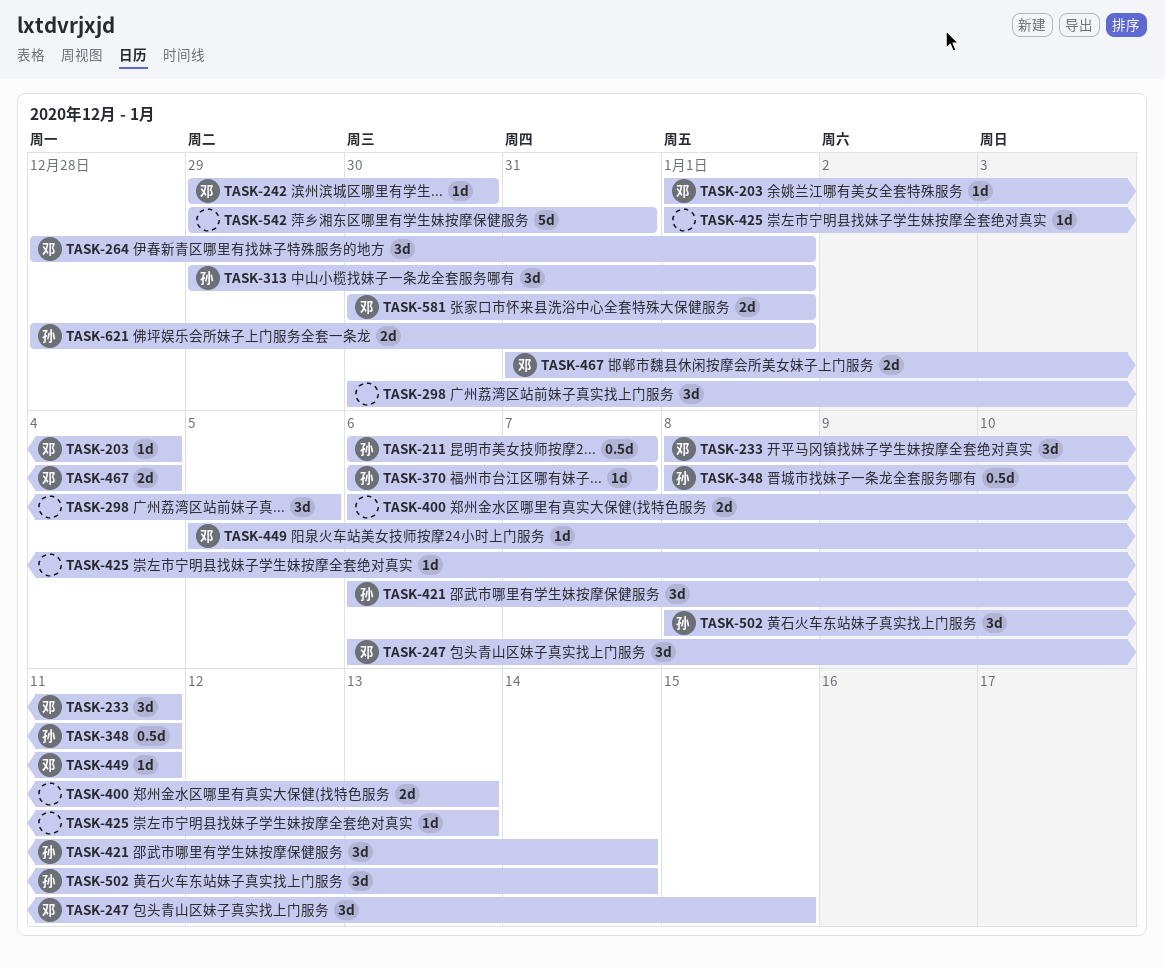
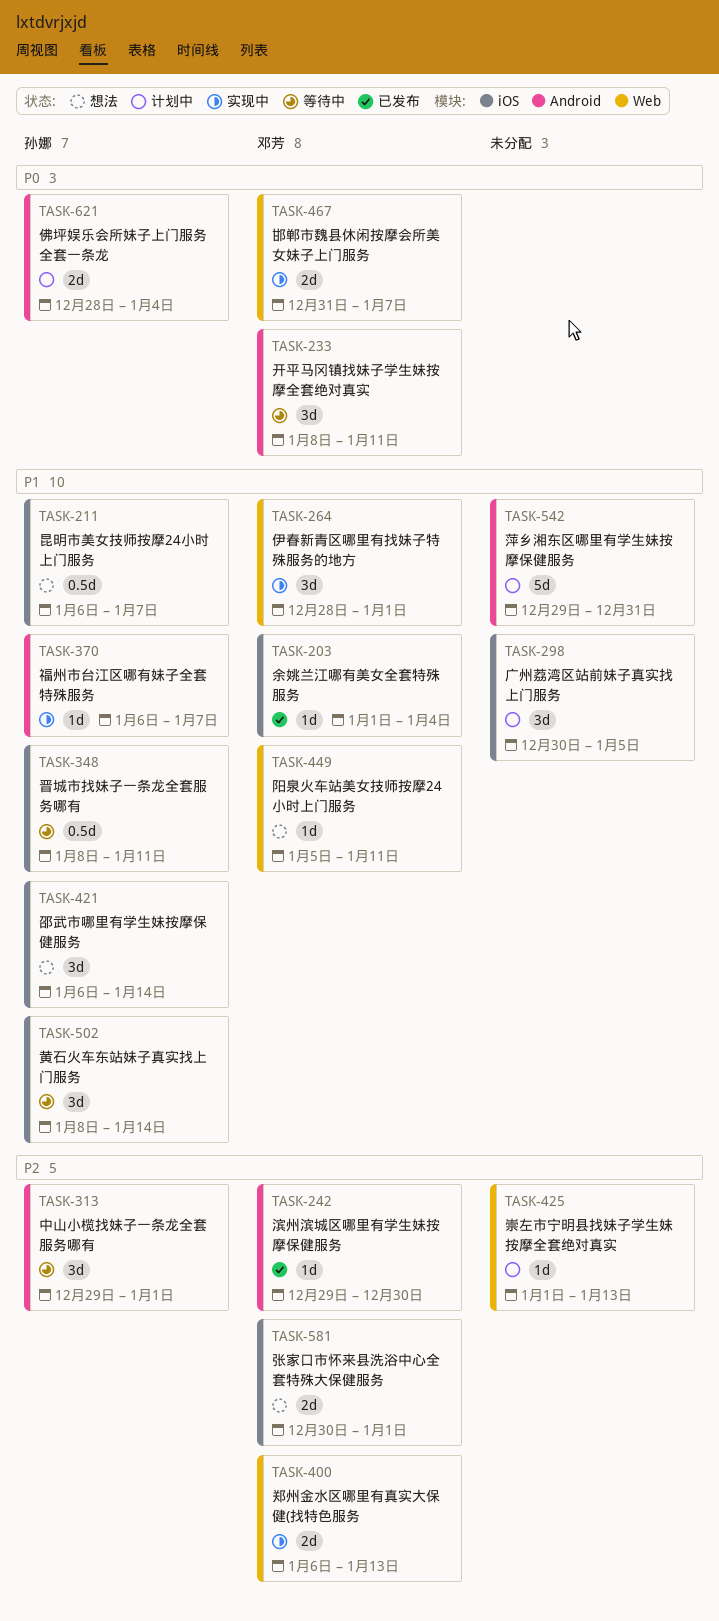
TASK-247: present -> none
TASK-400, owner: none -> 邓芳
TASK-467, due: Jan 4 -> Jan 7
TASK-621, due: Jan 1 -> Jan 4

